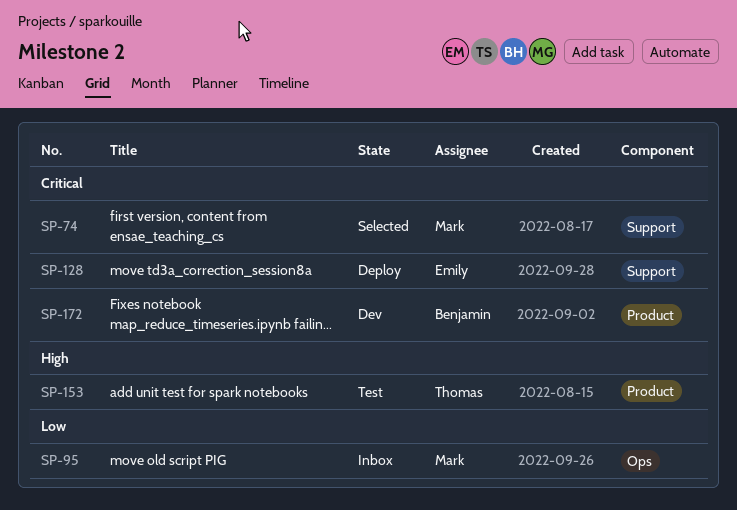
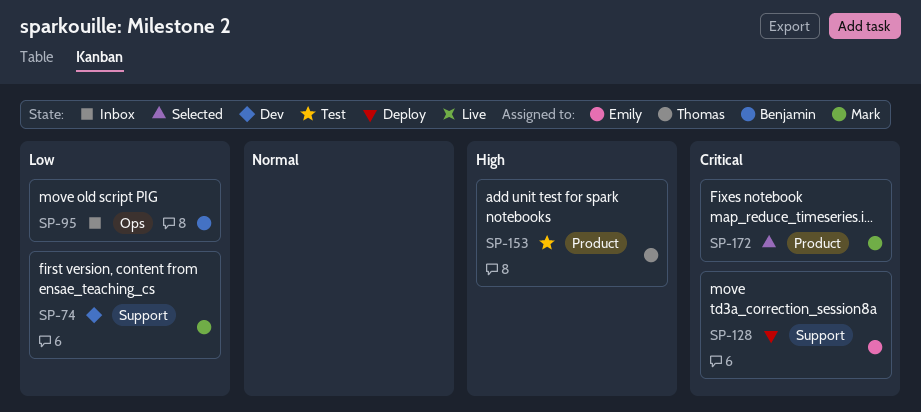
SP-74, status: Selected -> Dev
SP-74, priority: Critical -> Low
SP-95, owner: Mark -> Benjamin
SP-172, status: Dev -> Selected
SP-172, owner: Benjamin -> Mark

